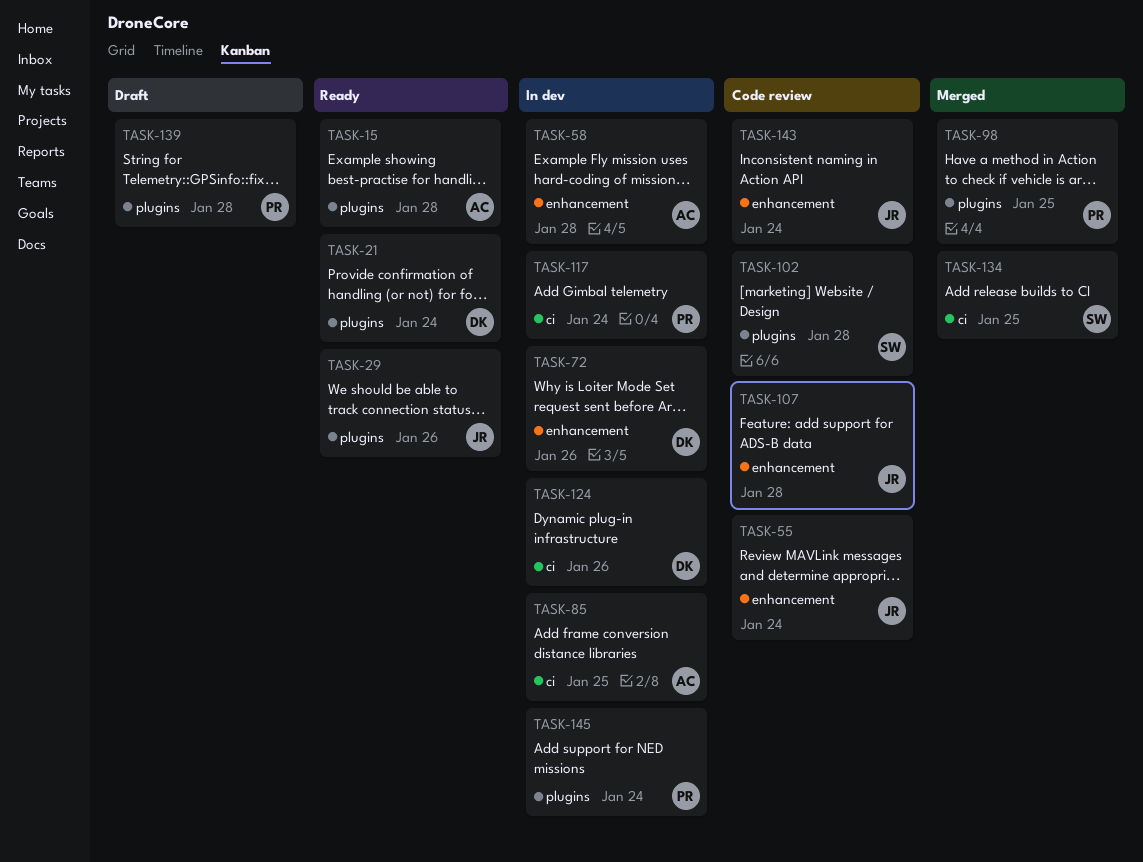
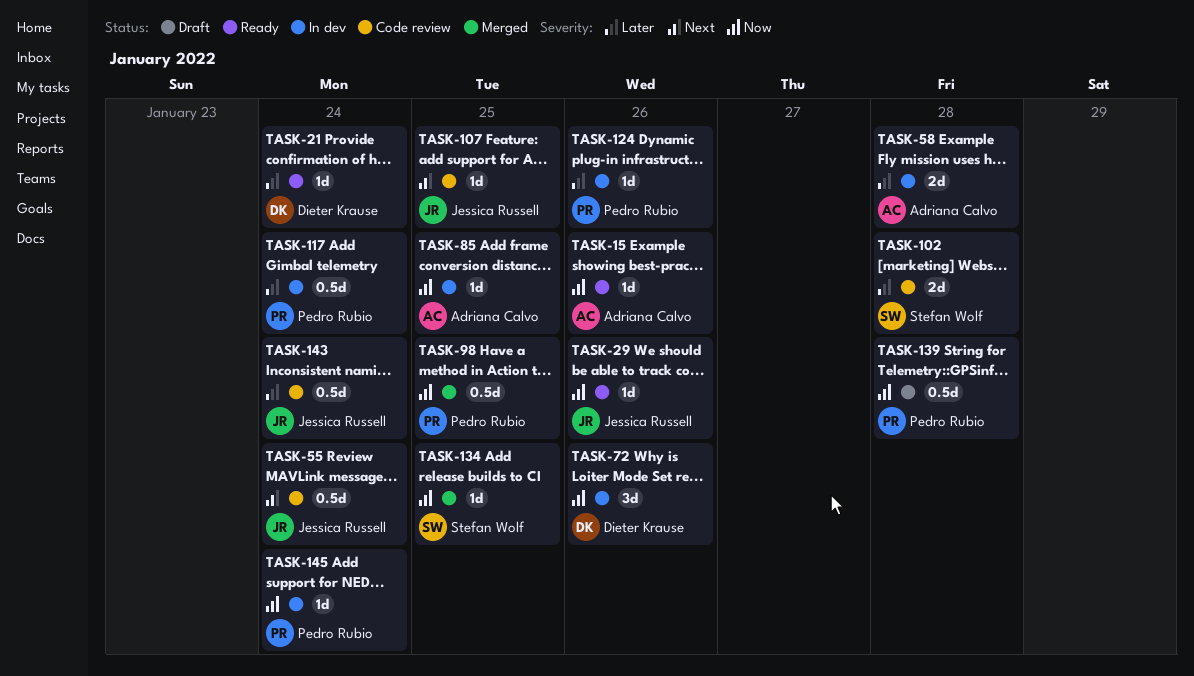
TASK-15, due: Jan 28 -> Jan 26
TASK-107, due: Jan 28 -> Jan 25
TASK-124, owner: Dieter Krause -> Pedro Rubio

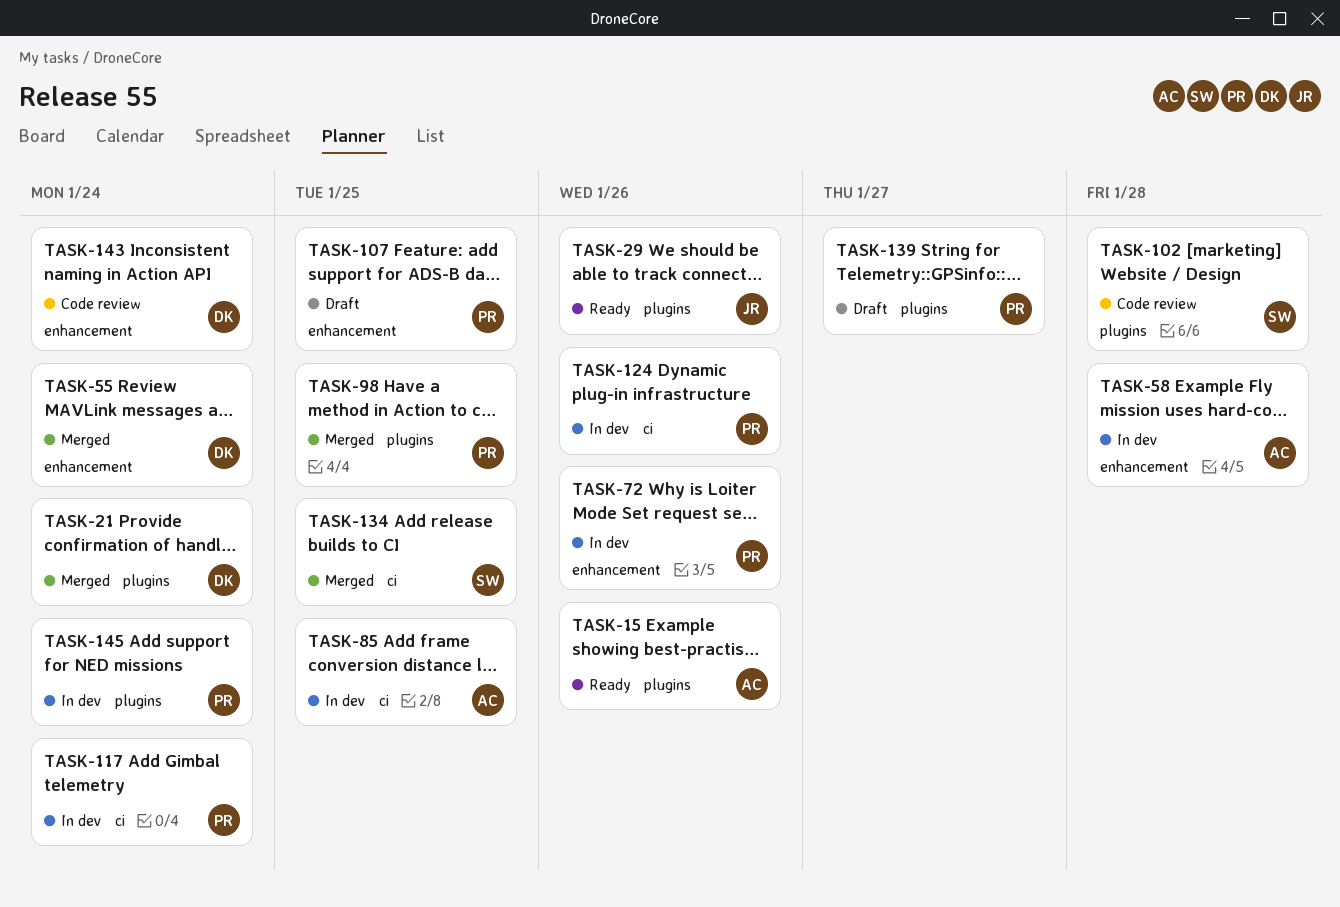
TASK-21, status: Ready -> Merged
TASK-55, status: Code review -> Merged
TASK-55, owner: Jessica Russell -> Dieter Krause
TASK-72, owner: Dieter Krause -> Pedro Rubio
TASK-107, status: Code review -> Draft
TASK-107, owner: Jessica Russell -> Pedro Rubio
TASK-139, due: Jan 28 -> Jan 27
TASK-143, owner: Jessica Russell -> Dieter Krause

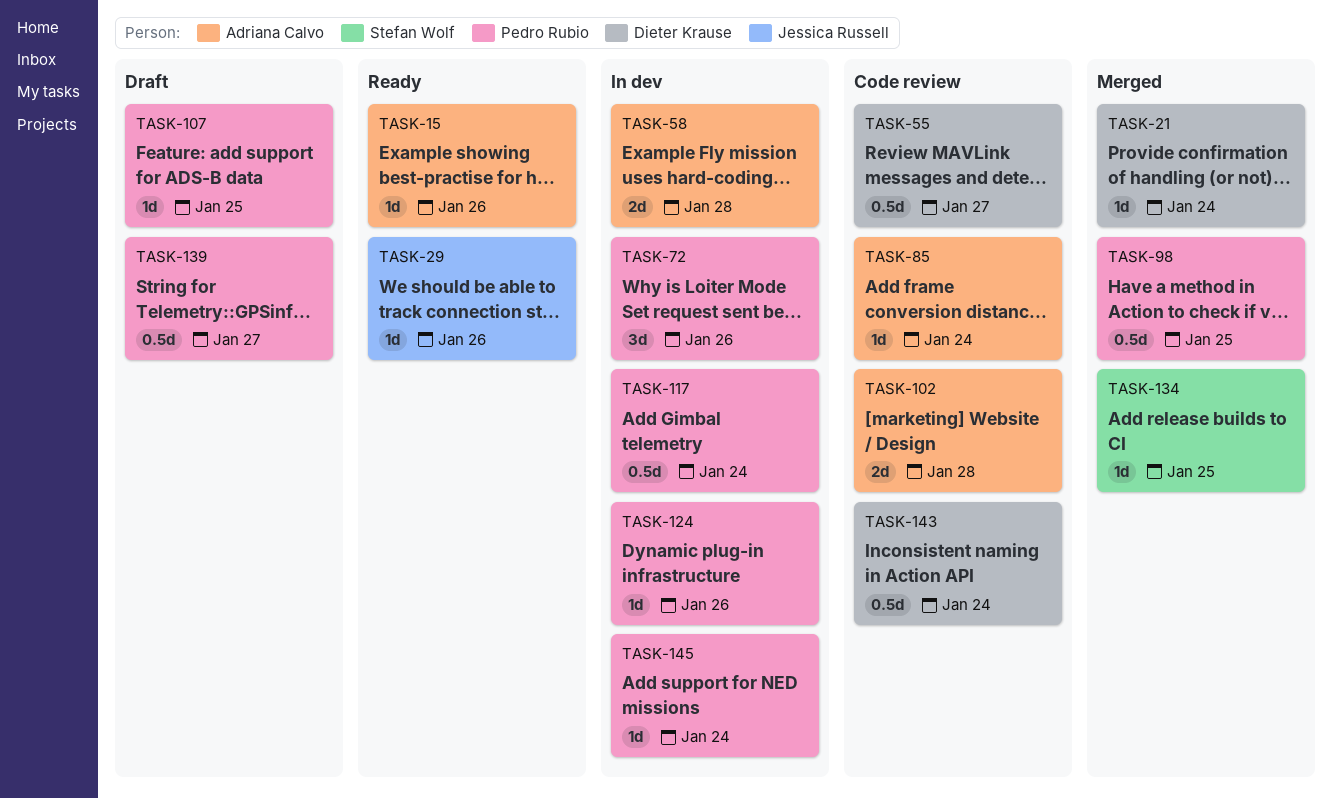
TASK-55, status: Merged -> Code review
TASK-55, due: Jan 24 -> Jan 27
TASK-85, status: In dev -> Code review
TASK-85, due: Jan 25 -> Jan 24
TASK-102, owner: Stefan Wolf -> Adriana Calvo

